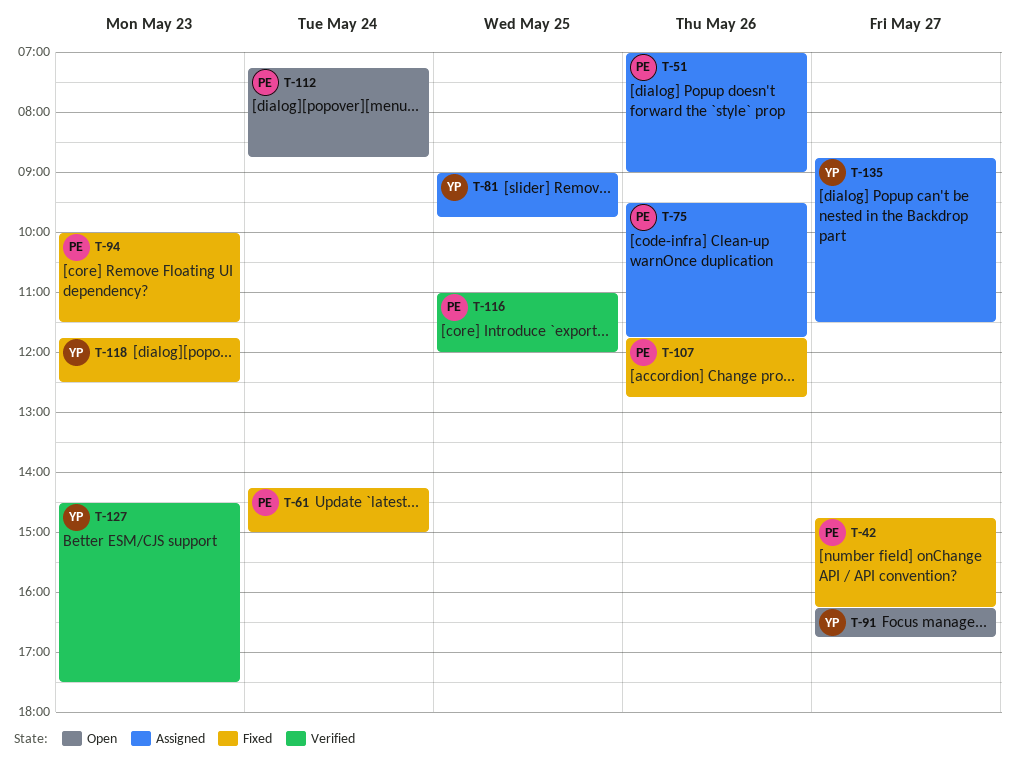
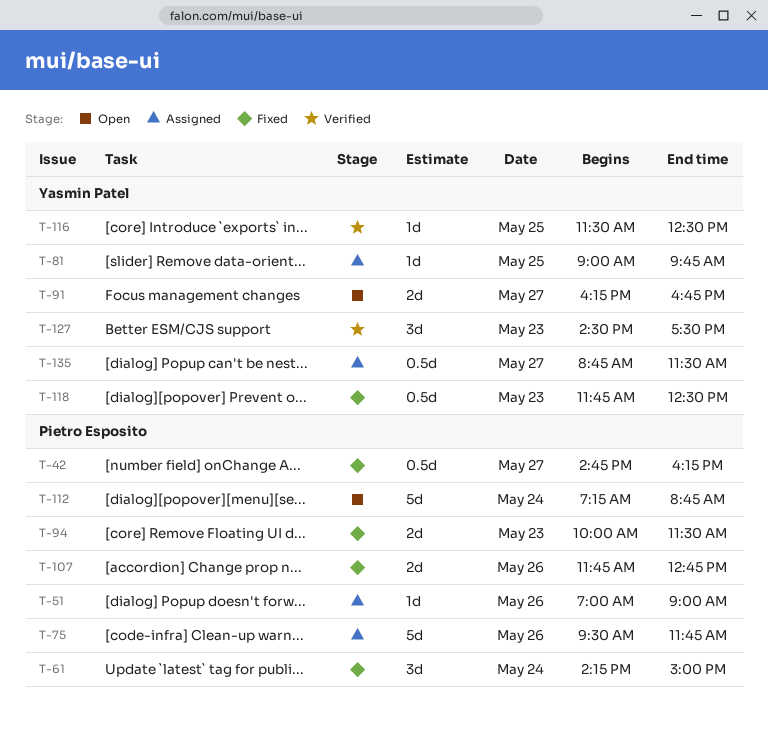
T-116, owner: Pietro Esposito -> Yasmin Patel
T-116, begins: 11:00 -> 11:30
T-116, ends: 12:00 -> 12:30

